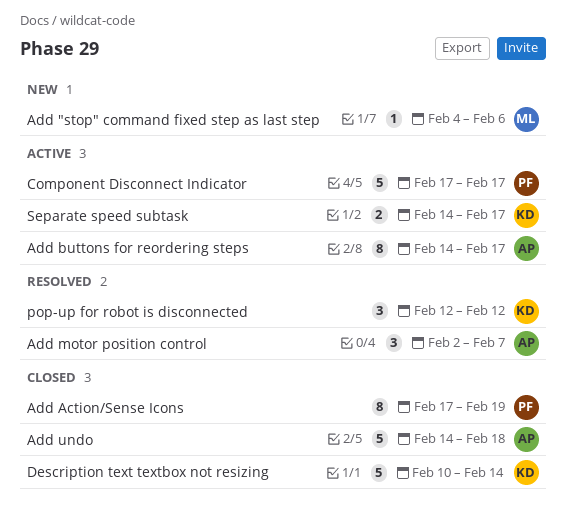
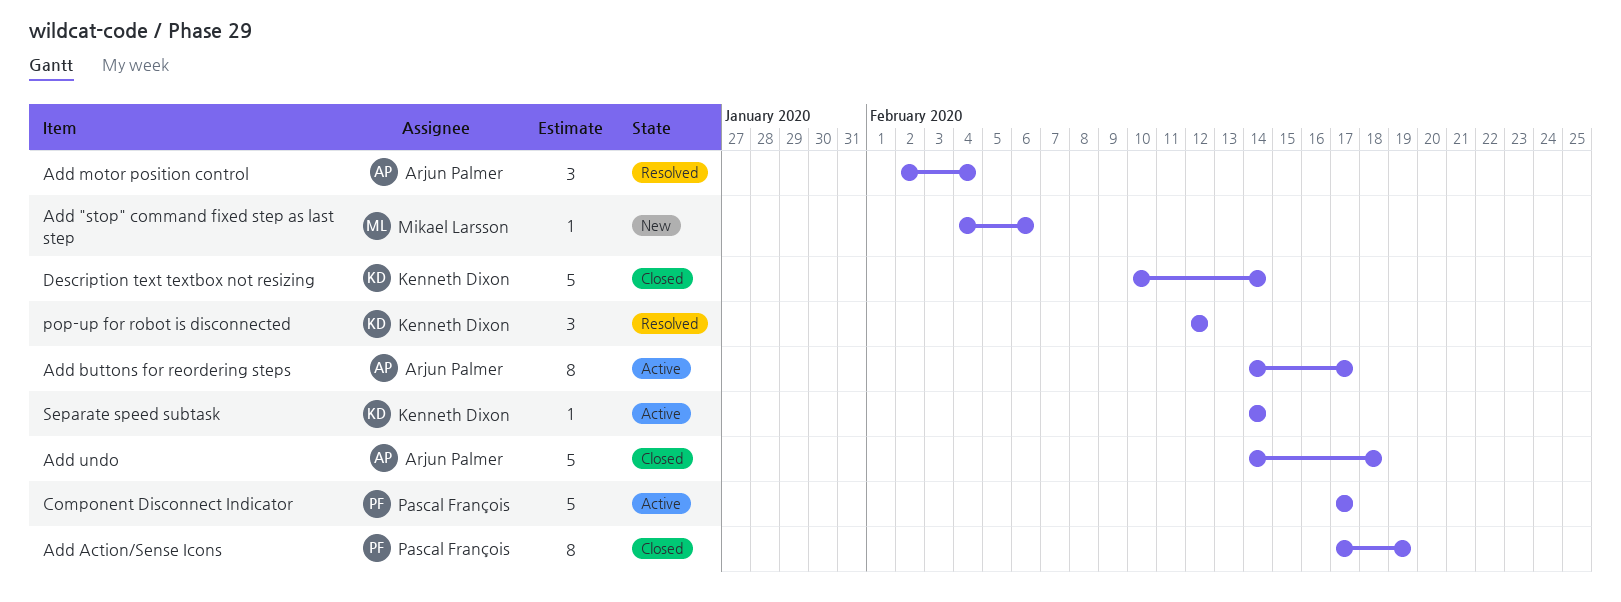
Add motor position control, due: Feb 7 -> Feb 4
Separate speed subtask, estimate: 2 -> 1
Separate speed subtask, due: Feb 17 -> Feb 14

